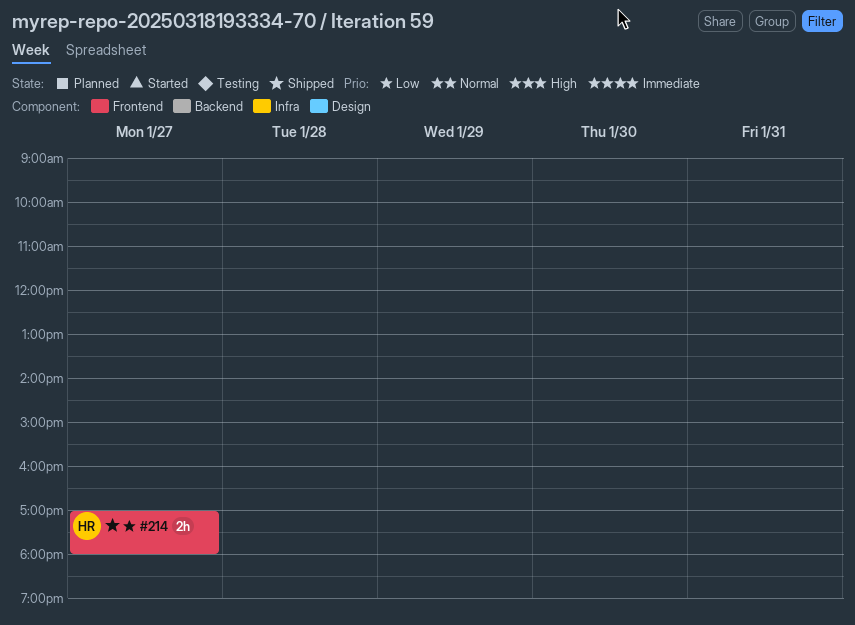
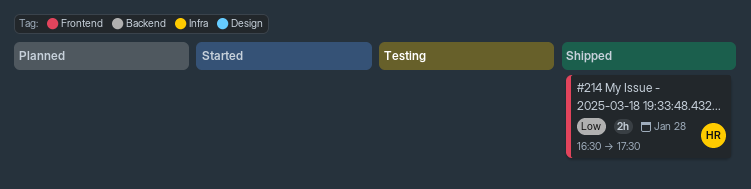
#214, day: Jan 27 -> Jan 28
#214, begins: 17:00 -> 16:30
#214, ends: 18:00 -> 17:30

